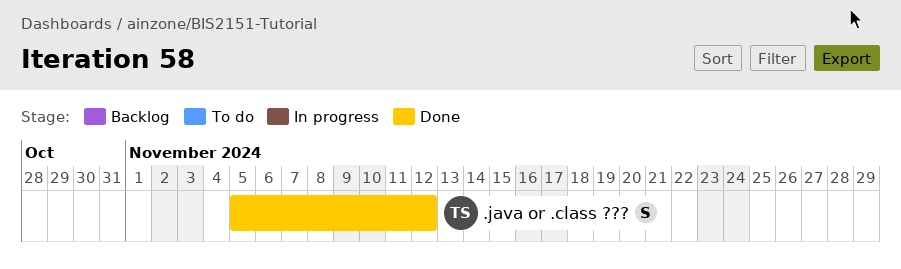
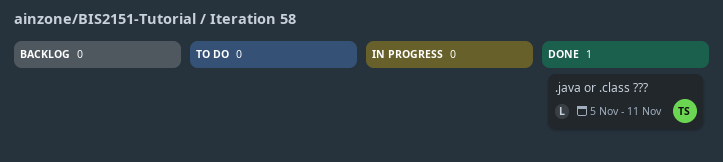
.java or .class ???, estimate: S -> L
.java or .class ???, due: Nov 12 -> Nov 11

